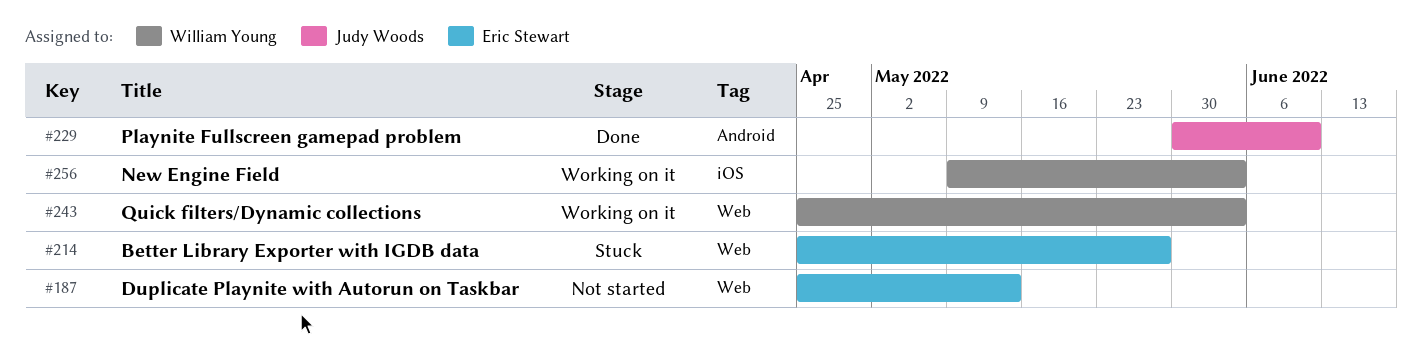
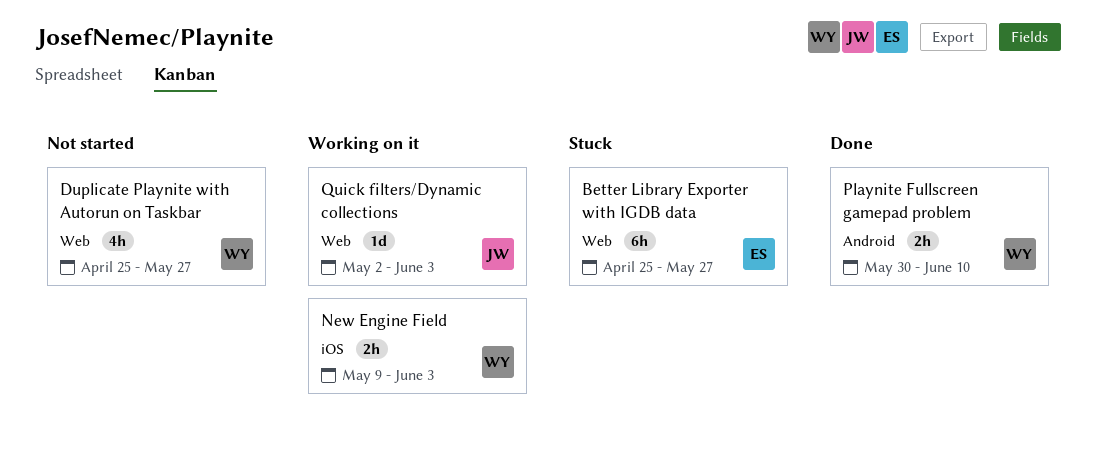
Duplicate Playnite with Autorun on Taskbar, owner: Eric Stewart -> William Young
Duplicate Playnite with Autorun on Taskbar, due: May 13 -> May 27
Playnite Fullscreen gamepad problem, owner: Judy Woods -> William Young
Quick filters/Dynamic collections, owner: William Young -> Judy Woods
Quick filters/Dynamic collections, start: Apr 25 -> May 2

